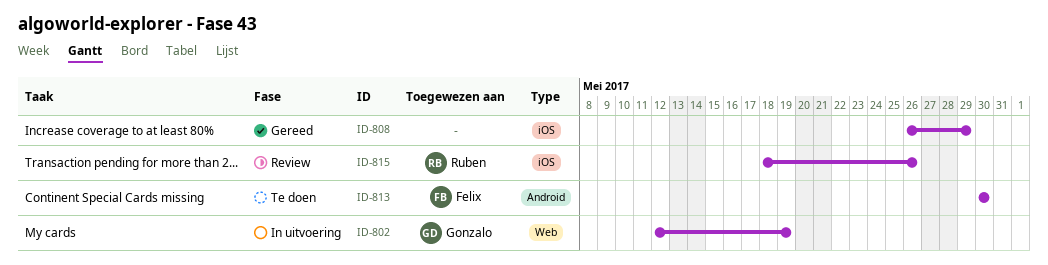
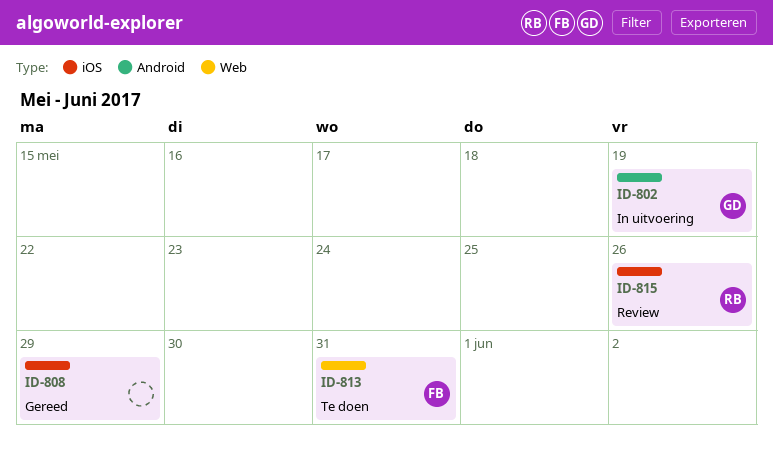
ID-802, label: Web -> Android
ID-813, label: Android -> Web
ID-813, due: May 30 -> May 31

